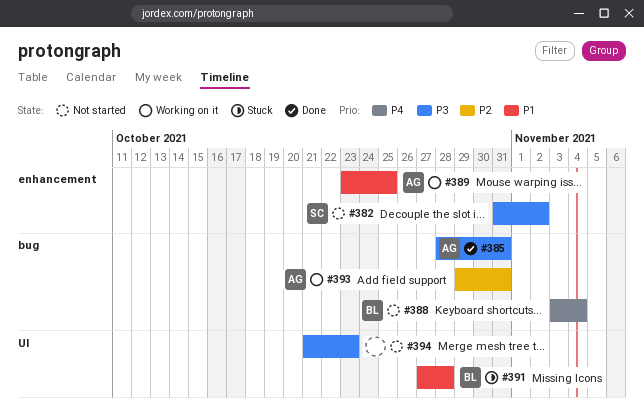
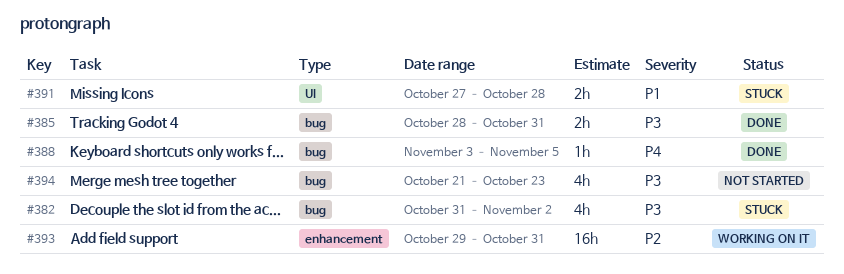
#382, status: Not started -> Stuck
#382, label: enhancement -> bug
#388, status: Not started -> Done
#388, due: Nov 4 -> Nov 5
#389: present -> none
#393, label: bug -> enhancement
#394, label: UI -> bug

